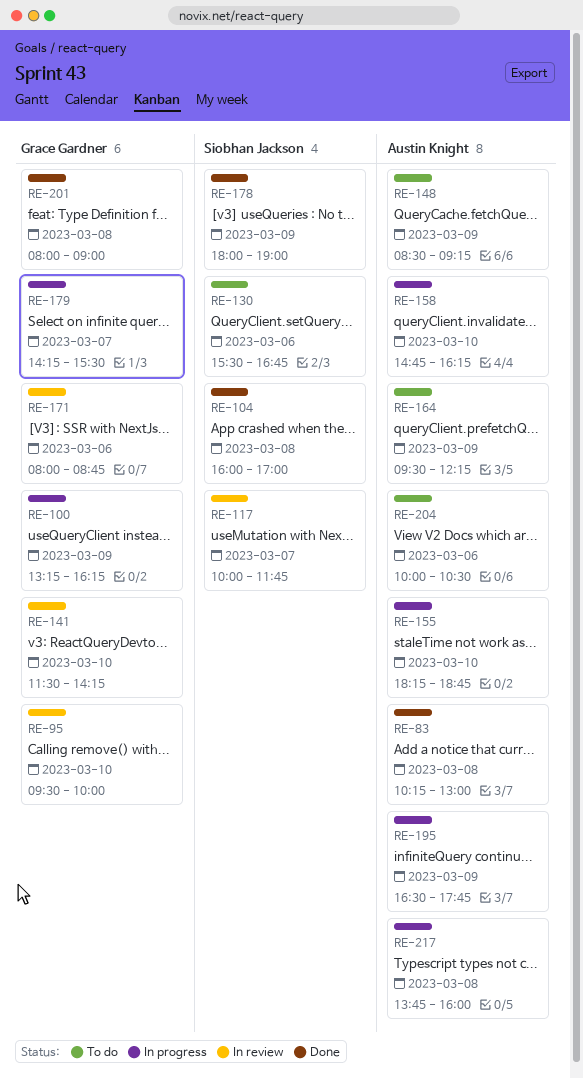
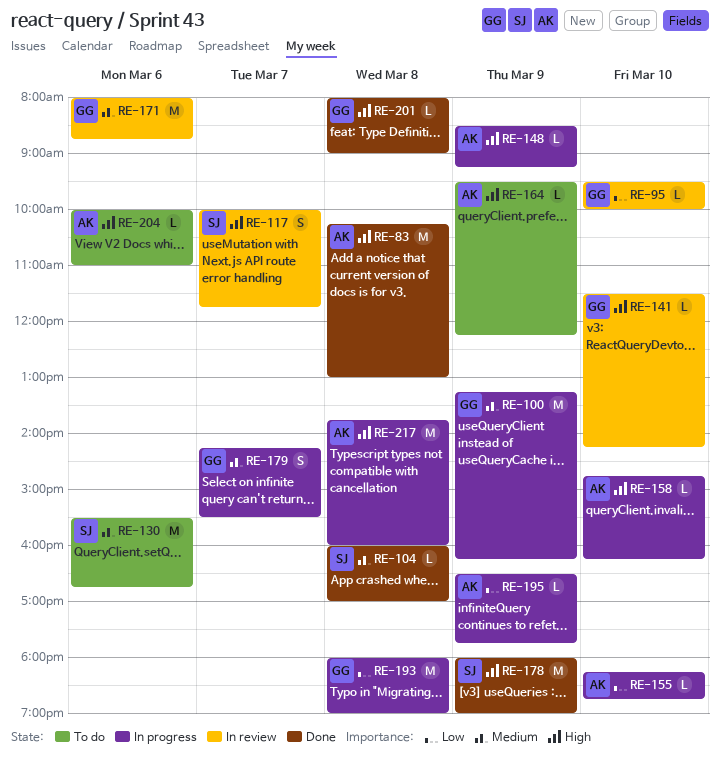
RE-148, status: To do -> In progress
RE-193: none -> present
RE-204, ends: 10:30 -> 11:00

